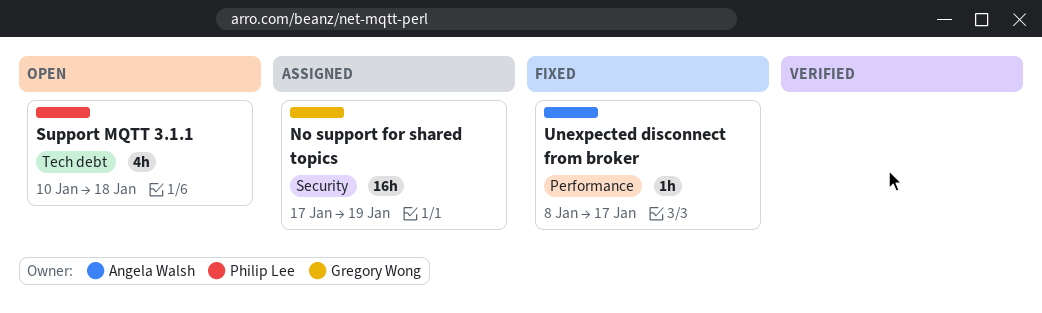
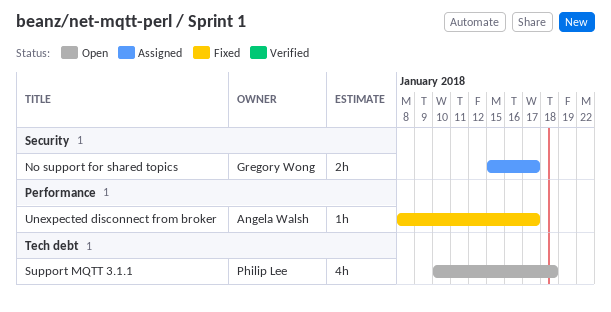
No support for shared topics, estimate: 16h -> 2h
No support for shared topics, start: Jan 17 -> Jan 15
No support for shared topics, due: Jan 19 -> Jan 17

